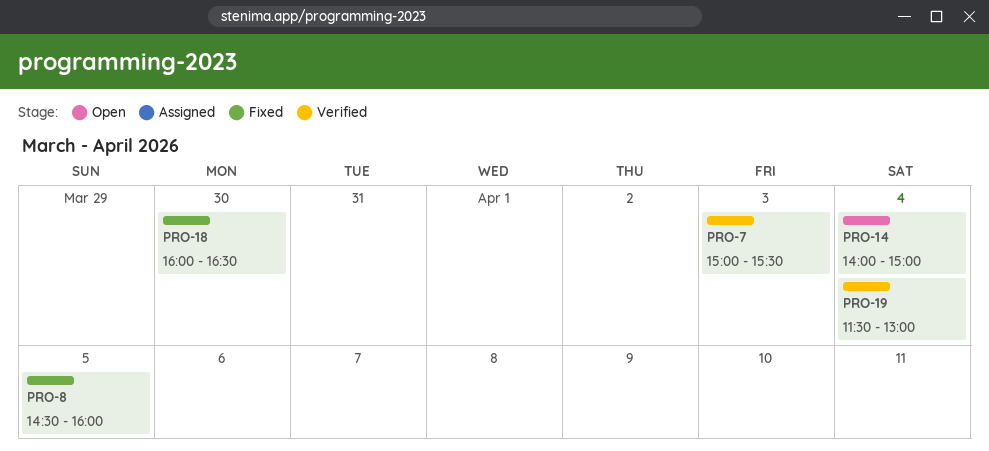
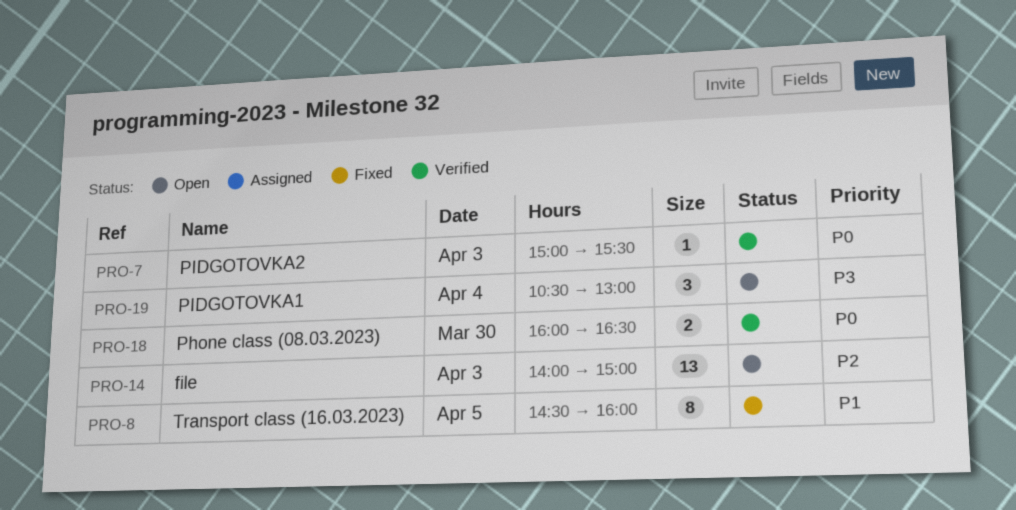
PRO-14, day: Apr 4 -> Apr 3
PRO-18, status: Fixed -> Verified
PRO-19, status: Verified -> Open
PRO-19, begins: 11:30 -> 10:30

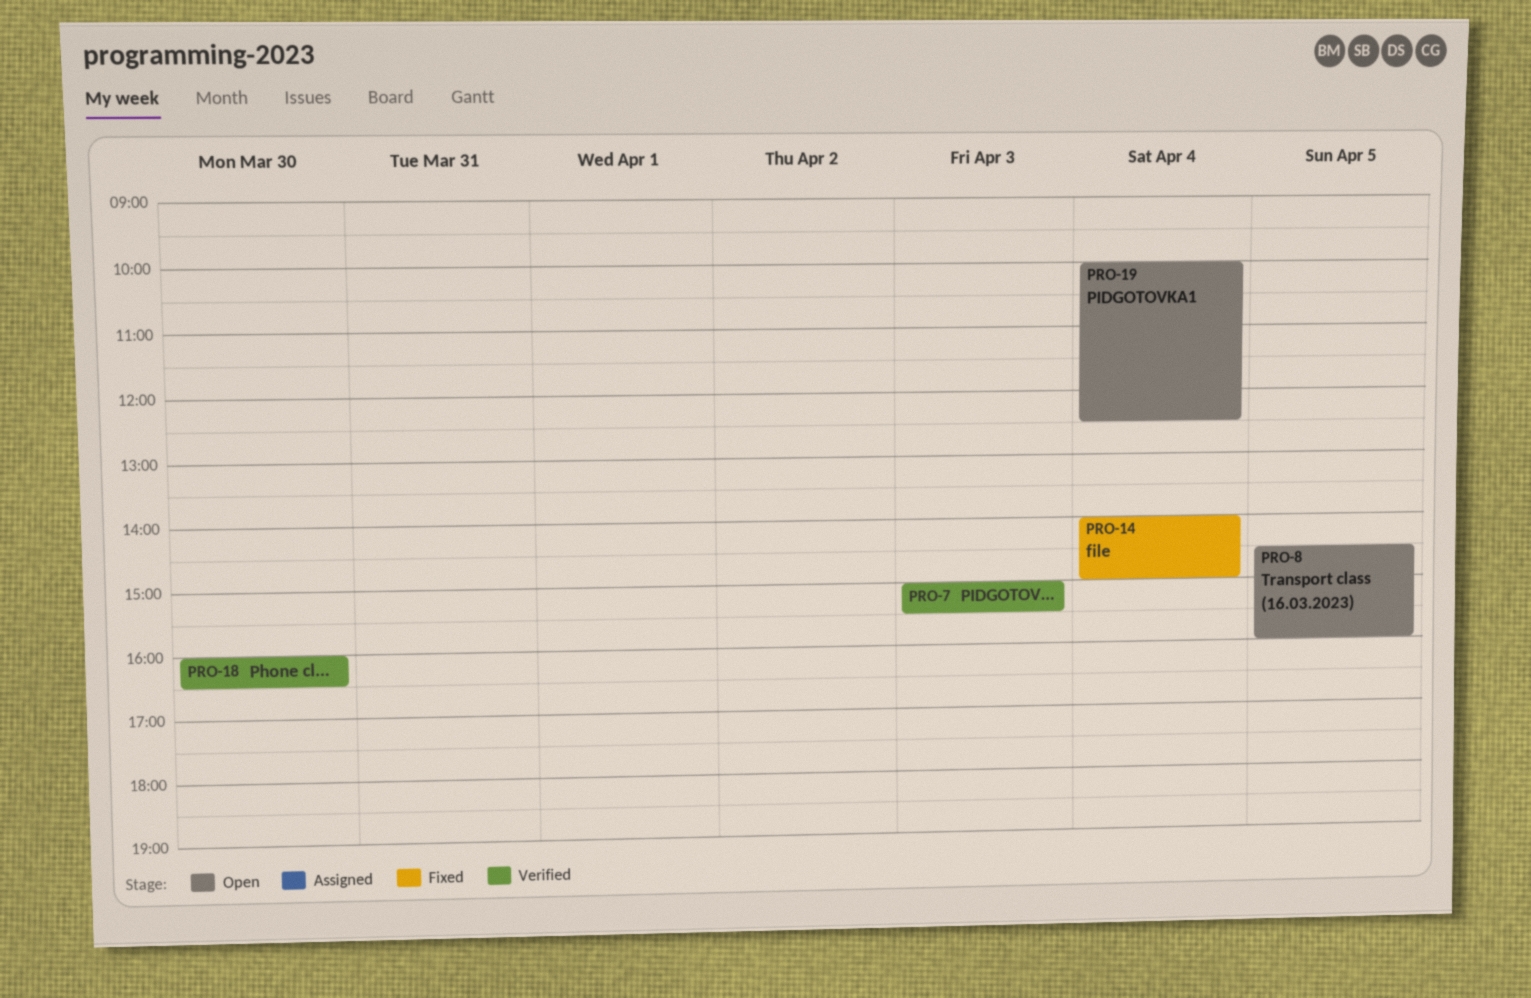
PRO-8, status: Fixed -> Open
PRO-14, status: Open -> Fixed
PRO-14, day: Apr 3 -> Apr 4
PRO-19, begins: 10:30 -> 10:00
PRO-19, ends: 13:00 -> 12:30

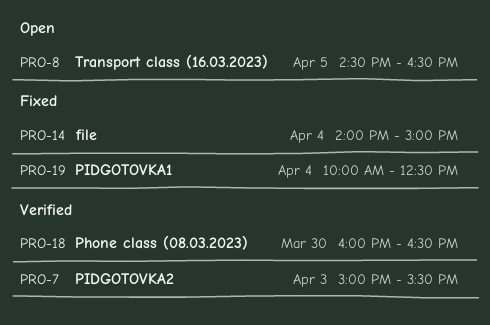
PRO-8, ends: 16:00 -> 16:30
PRO-19, status: Open -> Fixed

